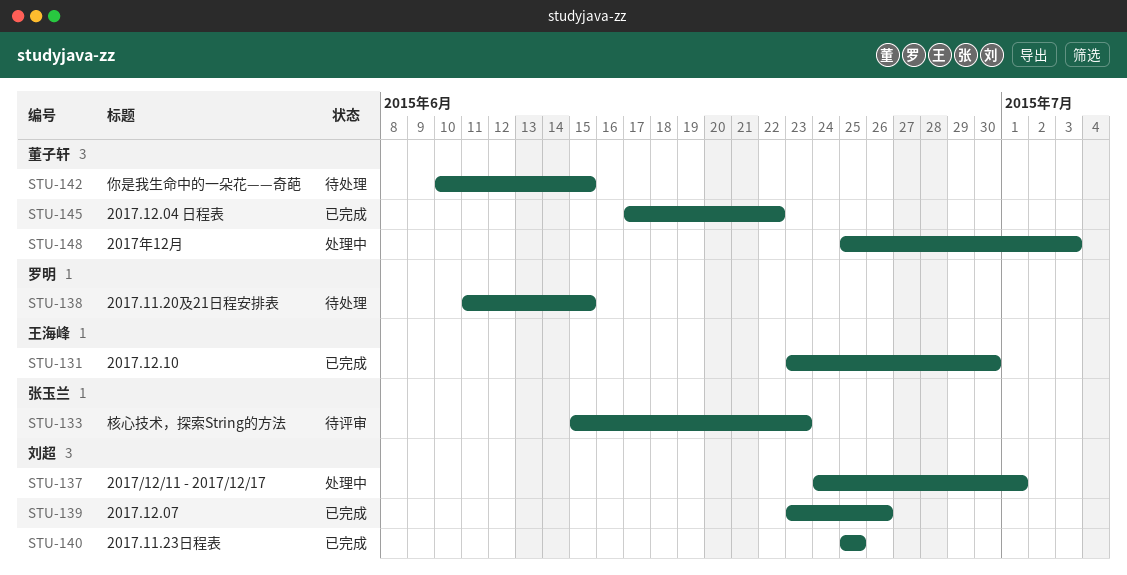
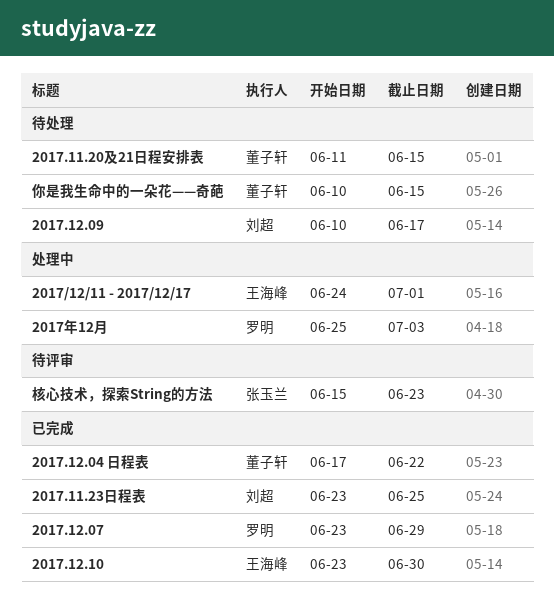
2017.11.20及21日程安排表, owner: 罗明 -> 董子轩
2017.11.23日程表, start: Jun 25 -> Jun 23
2017.12.07, owner: 刘超 -> 罗明
2017.12.07, due: Jun 26 -> Jun 29
2017.12.09: none -> present
2017/12/11 - 2017/12/17, owner: 刘超 -> 王海峰
2017年12月, owner: 董子轩 -> 罗明

